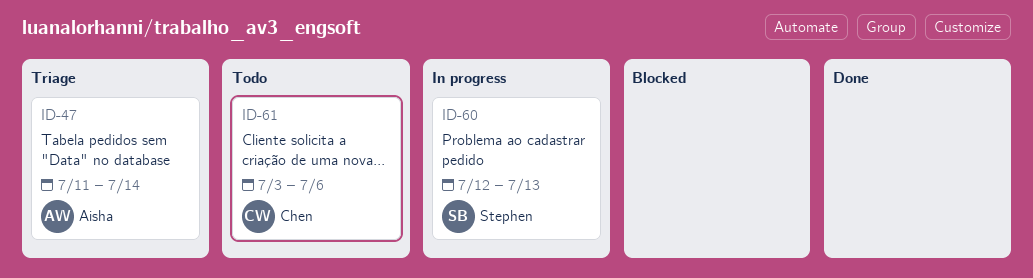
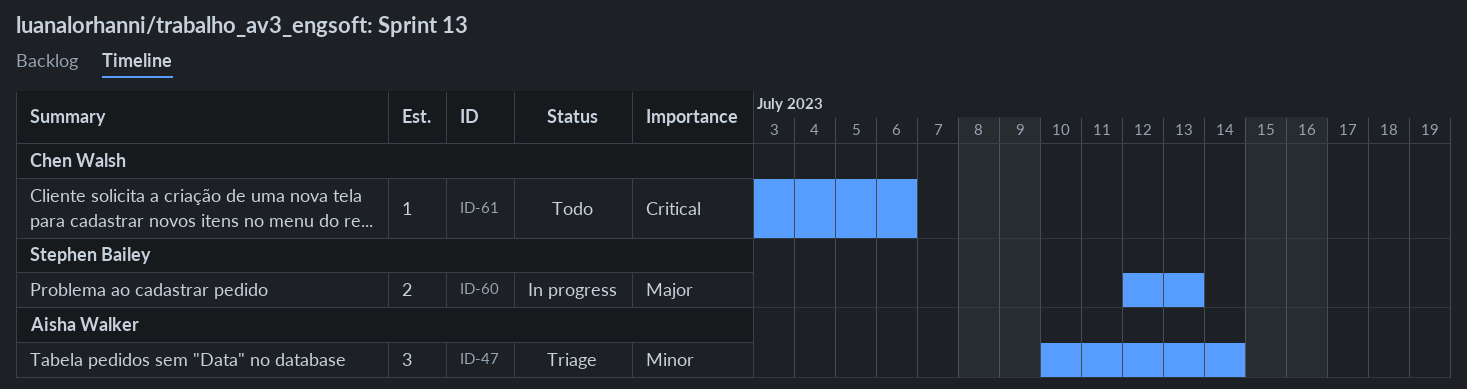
ID-47, start: Jul 11 -> Jul 10

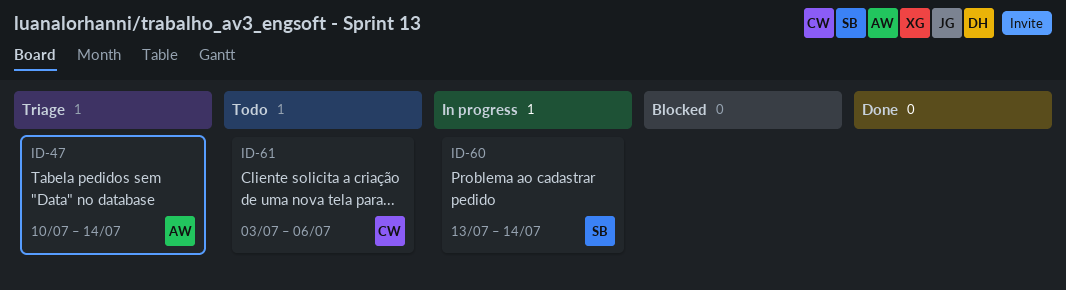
ID-60, start: Jul 12 -> Jul 13
ID-60, due: Jul 13 -> Jul 14

